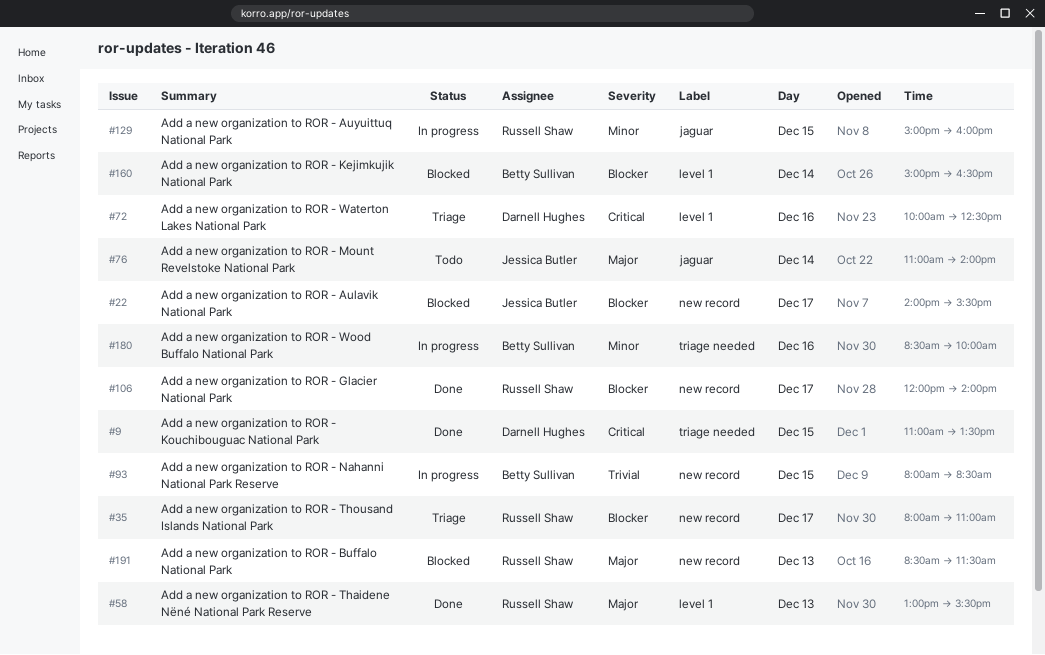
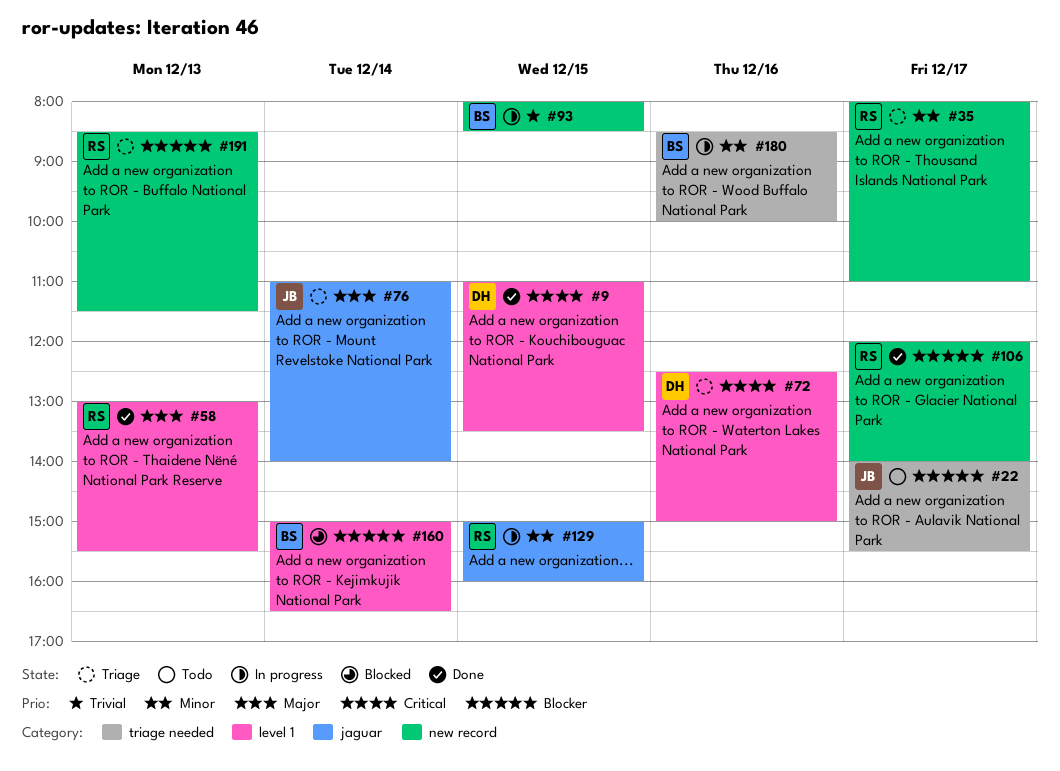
#9, label: triage needed -> level 1
#22, status: Blocked -> Todo
#22, label: new record -> triage needed
#35, priority: Blocker -> Minor
#72, begins: 10:00 -> 12:30
#72, ends: 12:30 -> 15:00
#76, status: Todo -> Triage
#191, status: Blocked -> Triage
#191, priority: Major -> Blocker

